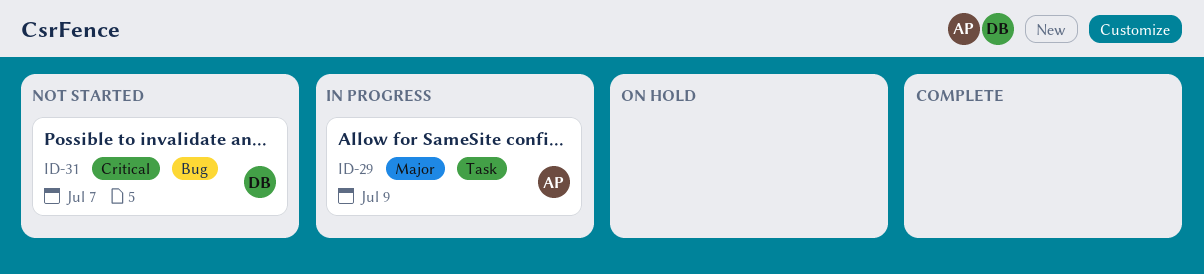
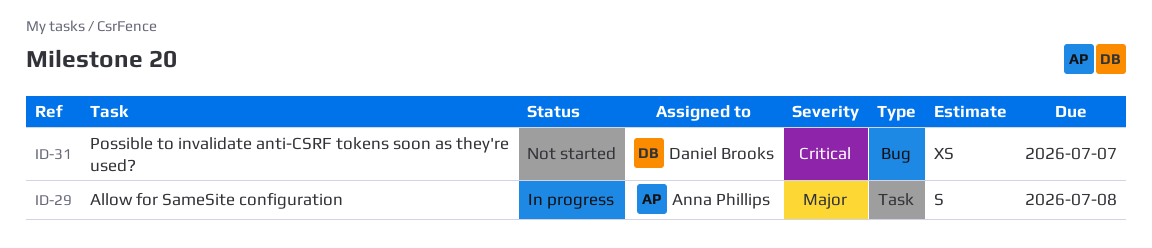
ID-29, due: Jul 9 -> Jul 8

